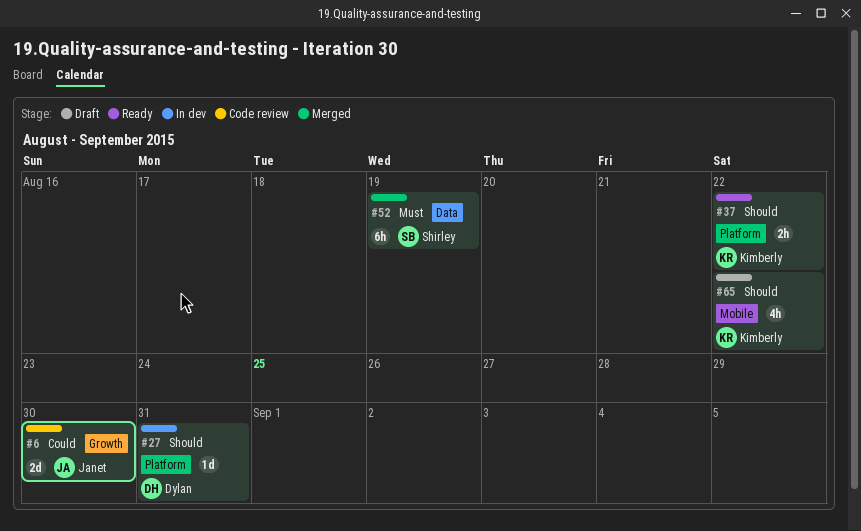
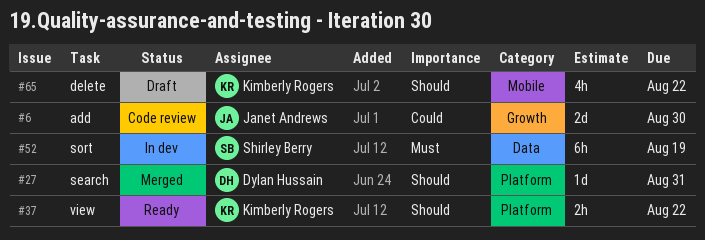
#27, status: In dev -> Merged
#52, status: Merged -> In dev

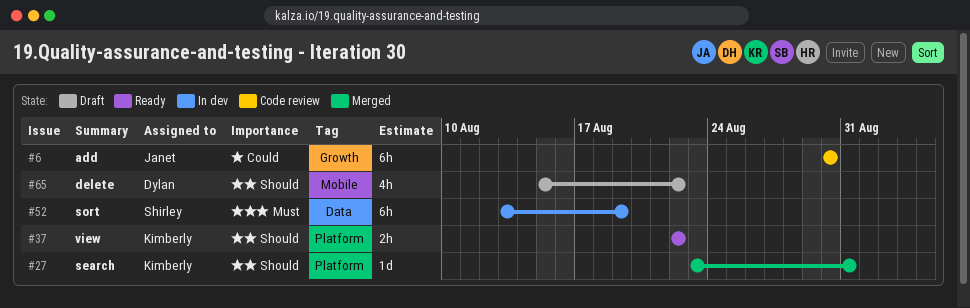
#6, estimate: 2d -> 6h
#27, owner: Dylan Hussain -> Kimberly Rogers
#65, owner: Kimberly Rogers -> Dylan Hussain

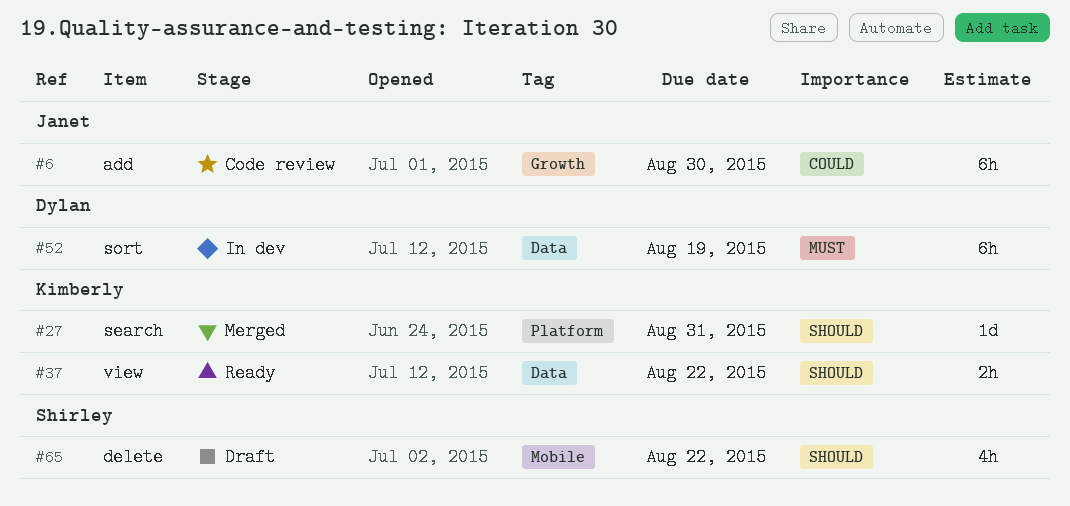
#37, label: Platform -> Data
#52, owner: Shirley -> Dylan
#65, owner: Dylan -> Shirley

